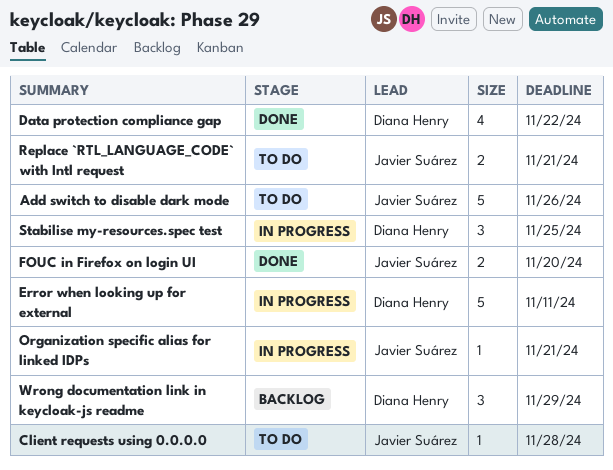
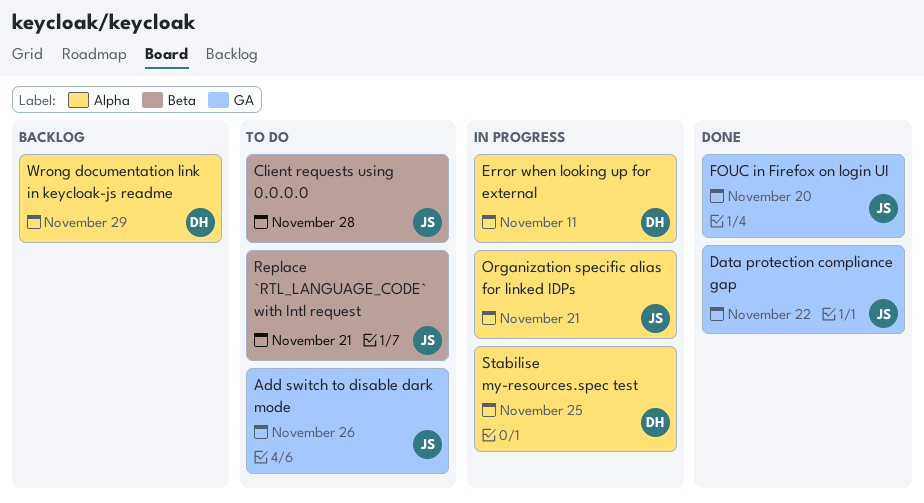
Data protection compliance gap, owner: Diana Henry -> Javier Suárez

